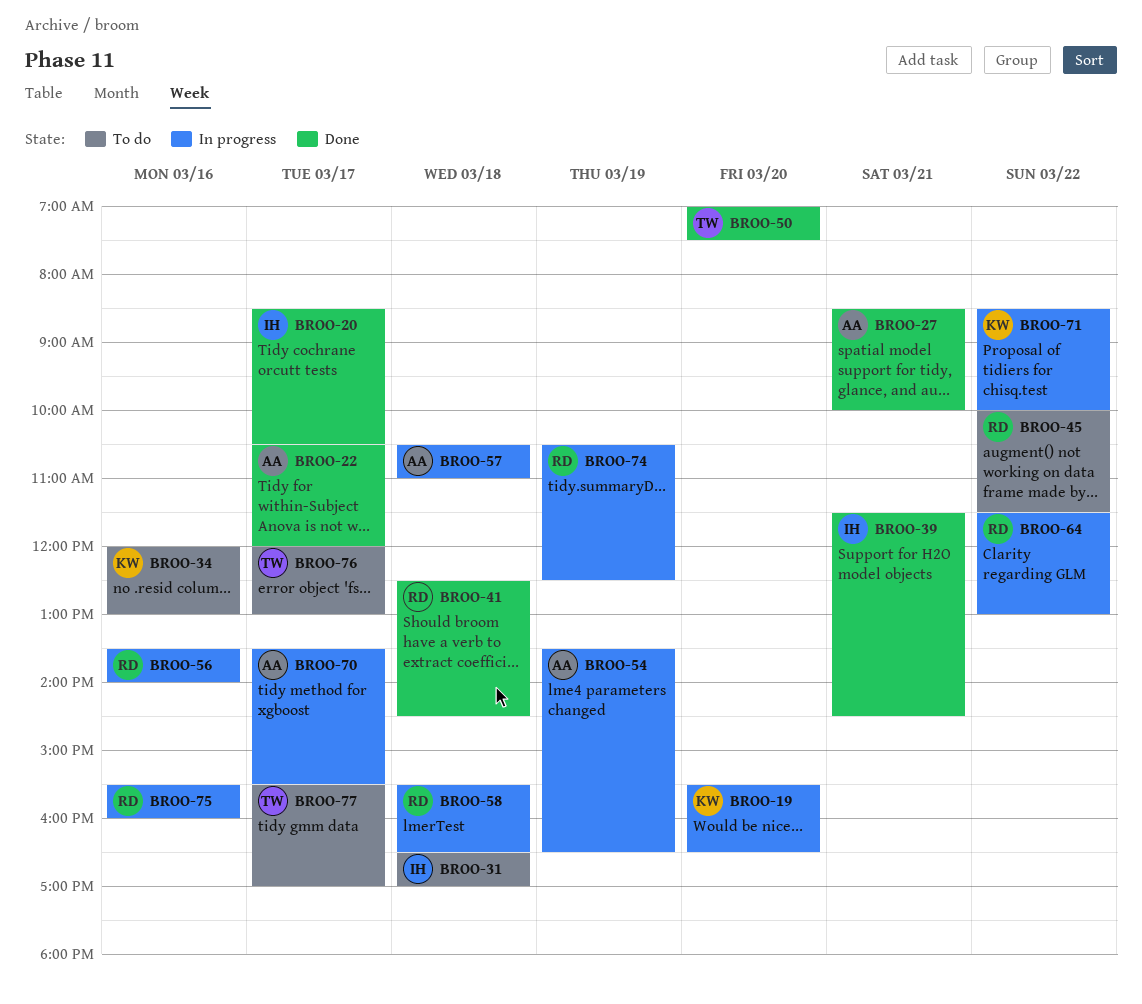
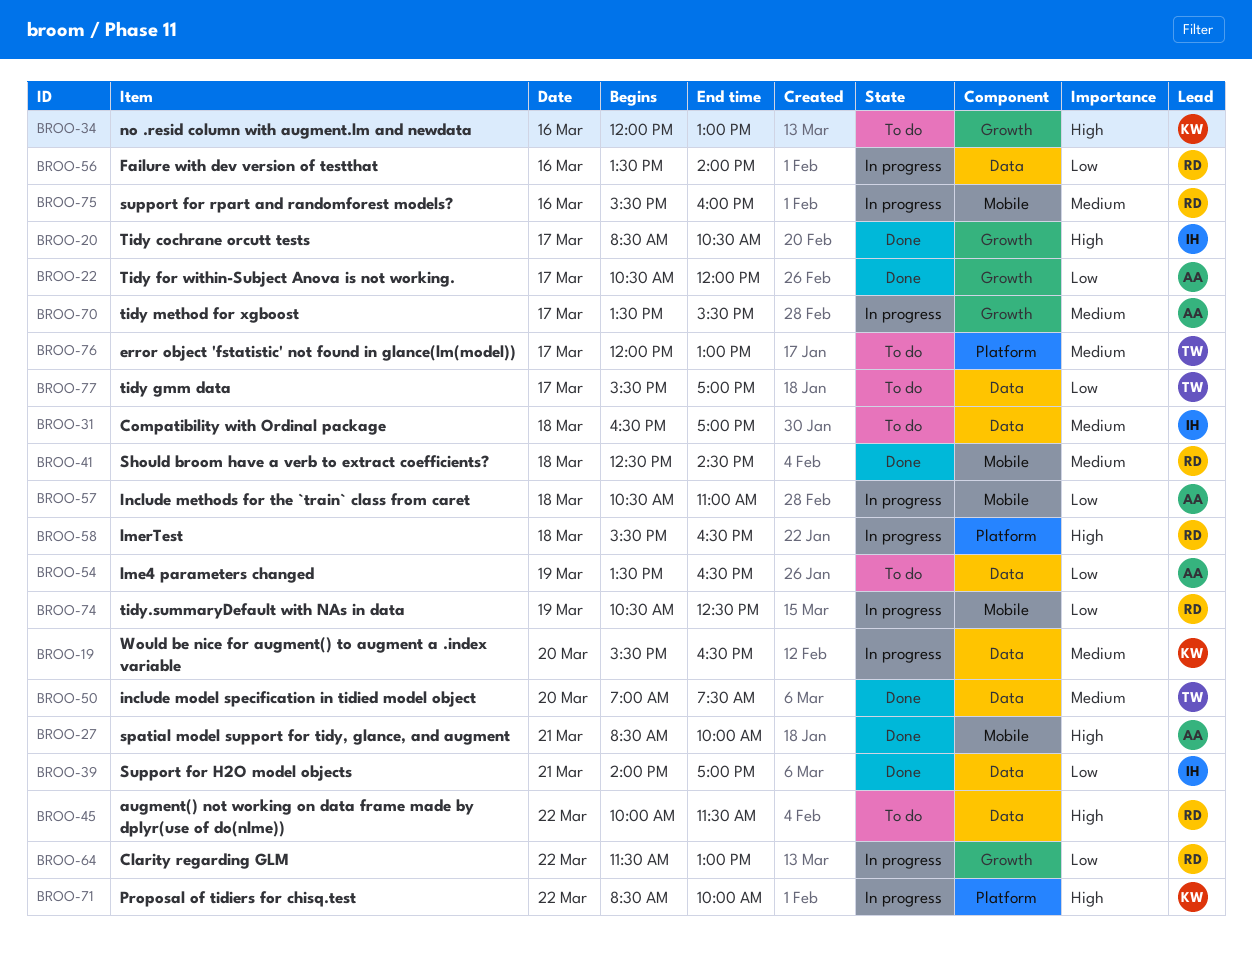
BROO-39, begins: 11:30 -> 14:00
BROO-39, ends: 14:30 -> 17:00
BROO-54, status: In progress -> To do

